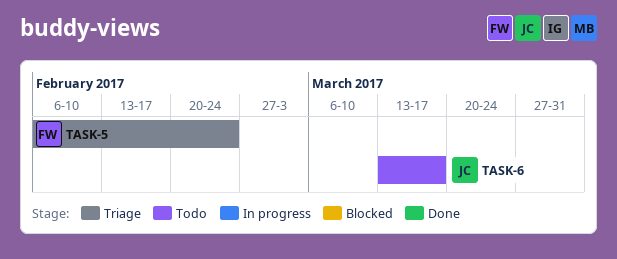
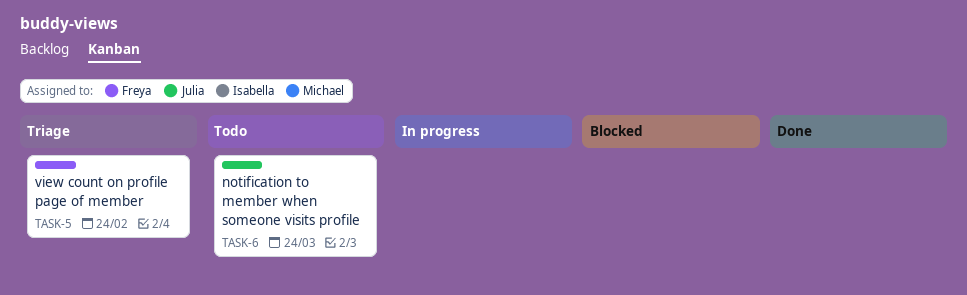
TASK-6, due: Mar 17 -> Mar 24

